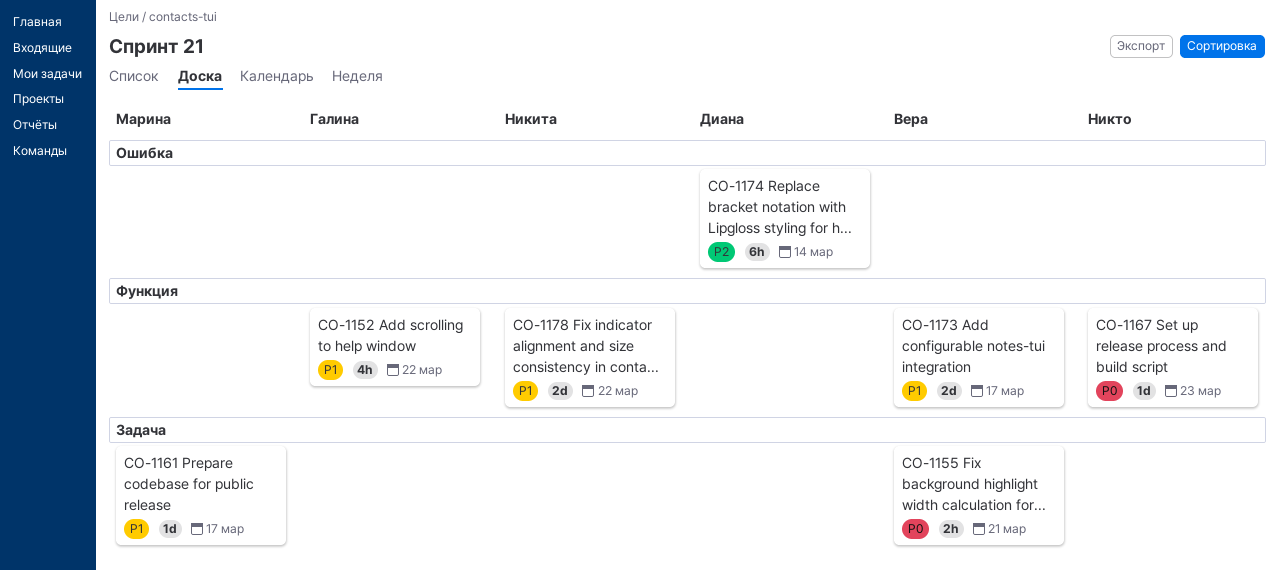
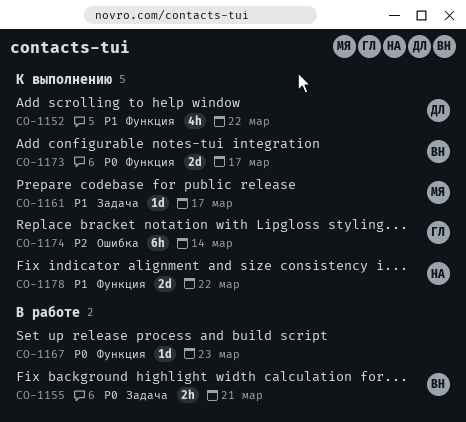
CO-1152, owner: Галина -> Диана
CO-1173, priority: P1 -> P0
CO-1174, owner: Диана -> Галина

